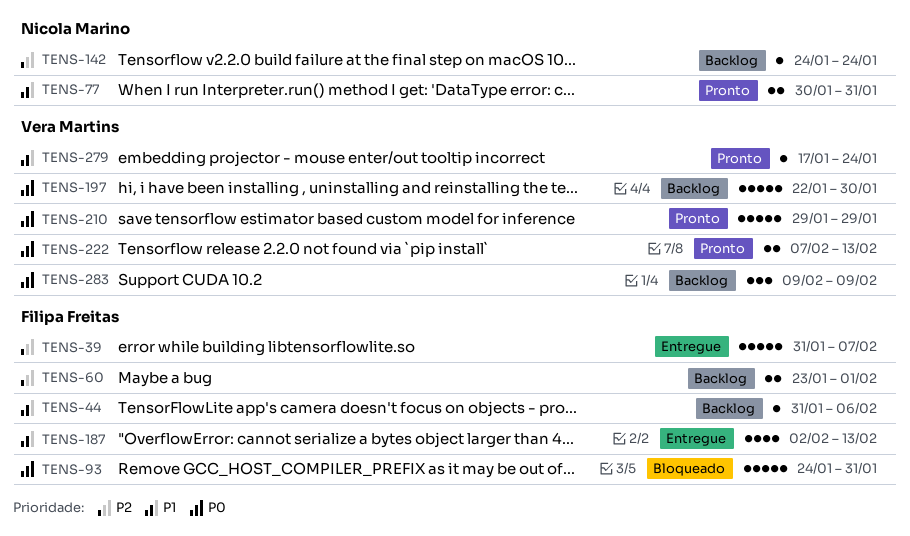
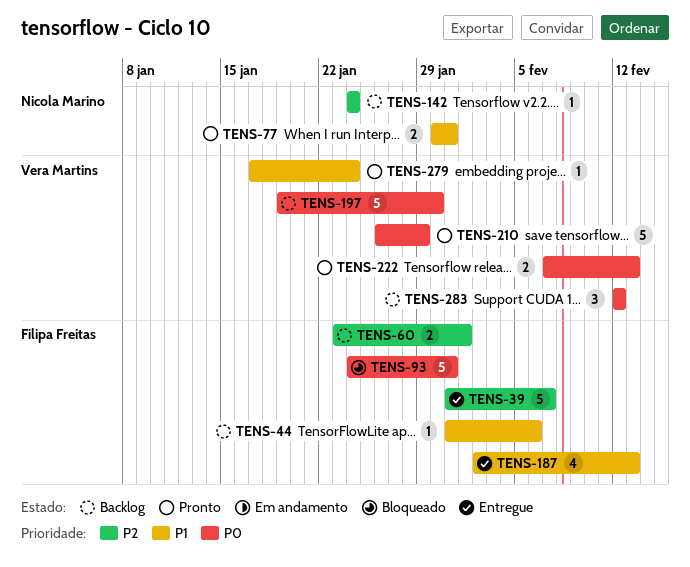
TENS-197, start: Jan 22 -> Jan 19
TENS-210, start: Jan 29 -> Jan 26
TENS-283, start: Feb 9 -> Feb 12
TENS-283, due: Feb 9 -> Feb 12

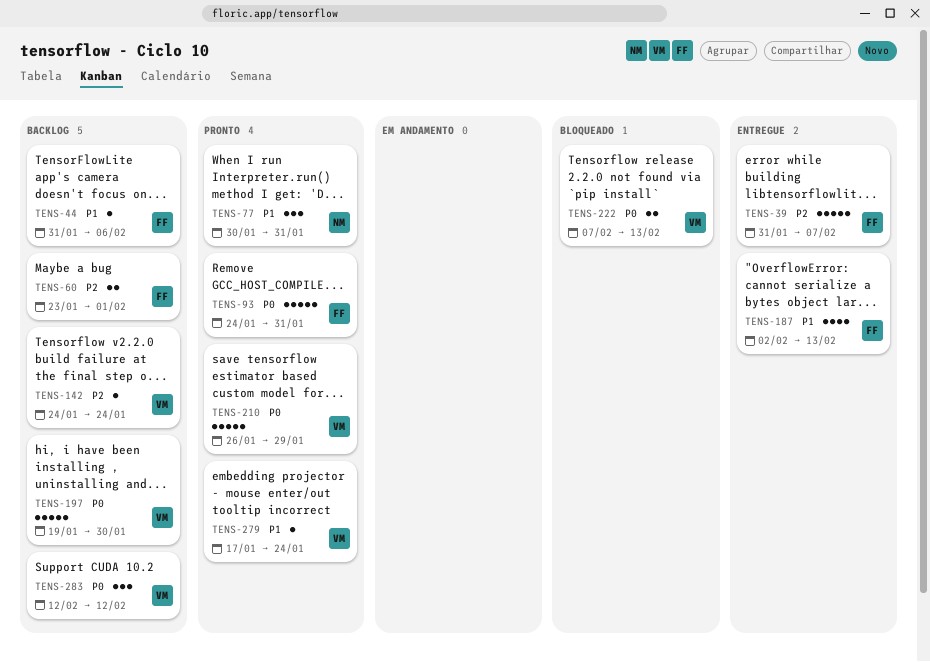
TENS-77, estimate: 2 -> 3
TENS-93, status: Bloqueado -> Pronto
TENS-142, owner: Nicola Marino -> Vera Martins
TENS-222, status: Pronto -> Bloqueado

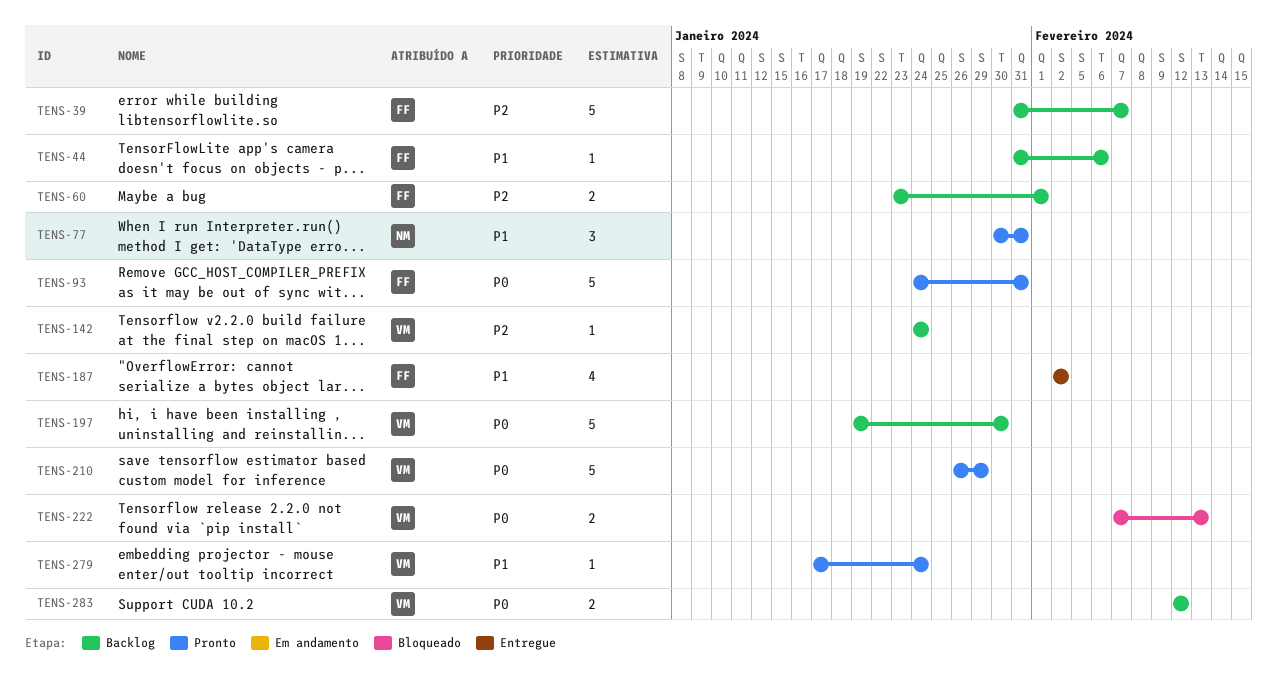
TENS-39, status: Entregue -> Backlog
TENS-187, due: Feb 13 -> Feb 2
TENS-283, estimate: 3 -> 2

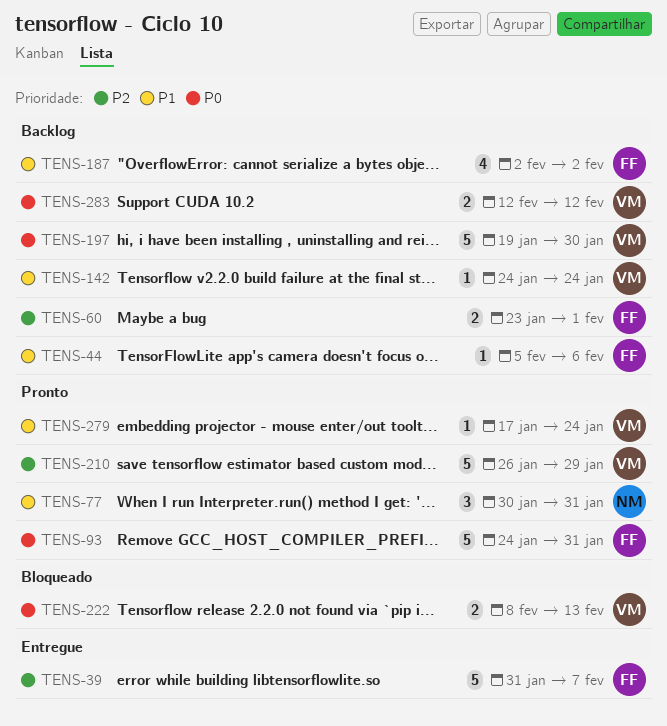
TENS-39, status: Backlog -> Entregue
TENS-44, start: Jan 31 -> Feb 5
TENS-142, priority: P2 -> P1
TENS-187, status: Entregue -> Backlog
TENS-210, priority: P0 -> P2
TENS-222, start: Feb 7 -> Feb 8

